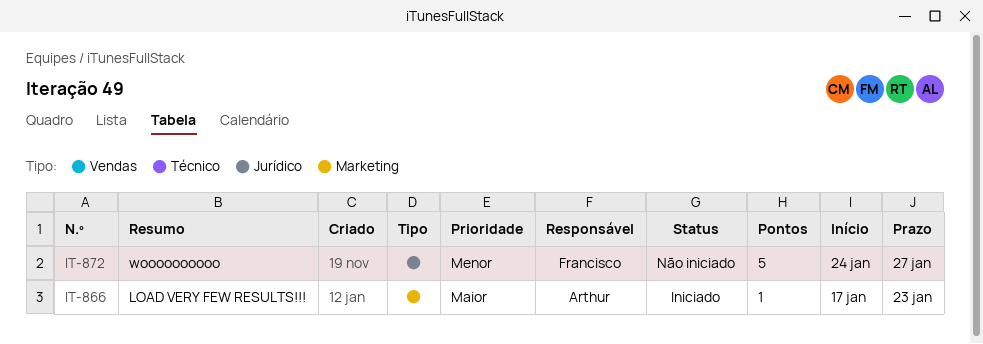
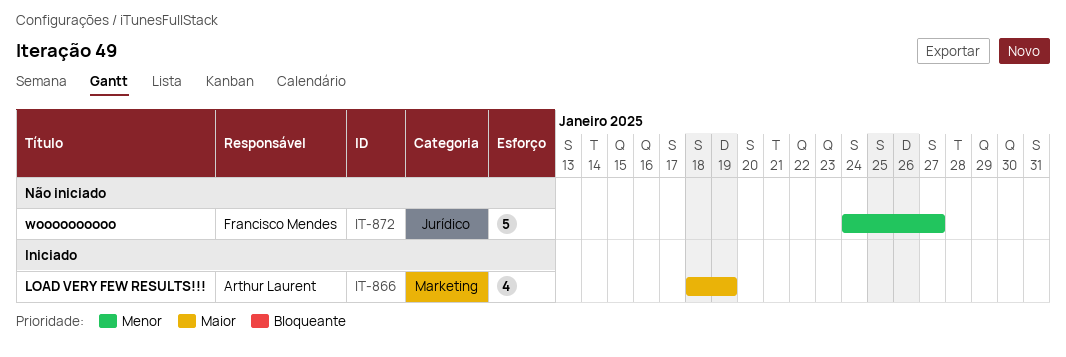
IT-866, estimate: 1 -> 4
IT-866, start: Jan 17 -> Jan 18
IT-866, due: Jan 23 -> Jan 19

